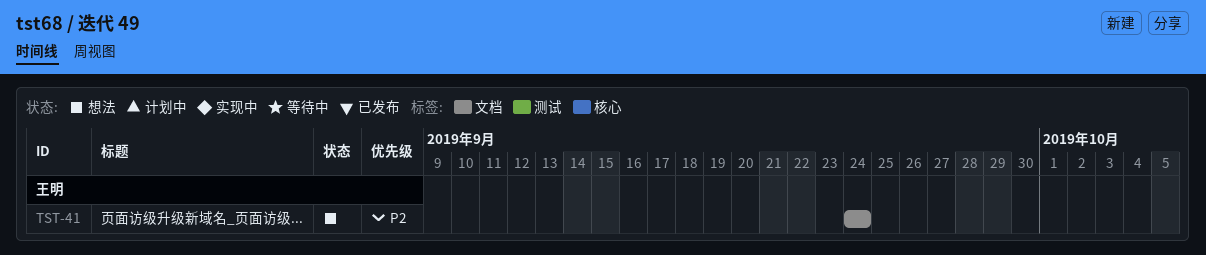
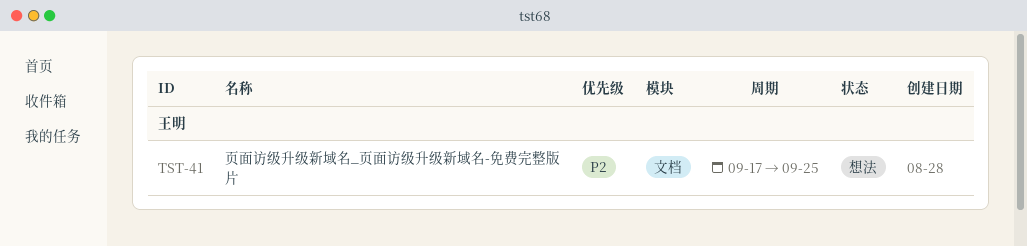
TST-41, start: Sep 24 -> Sep 17
TST-41, due: Sep 24 -> Sep 25

